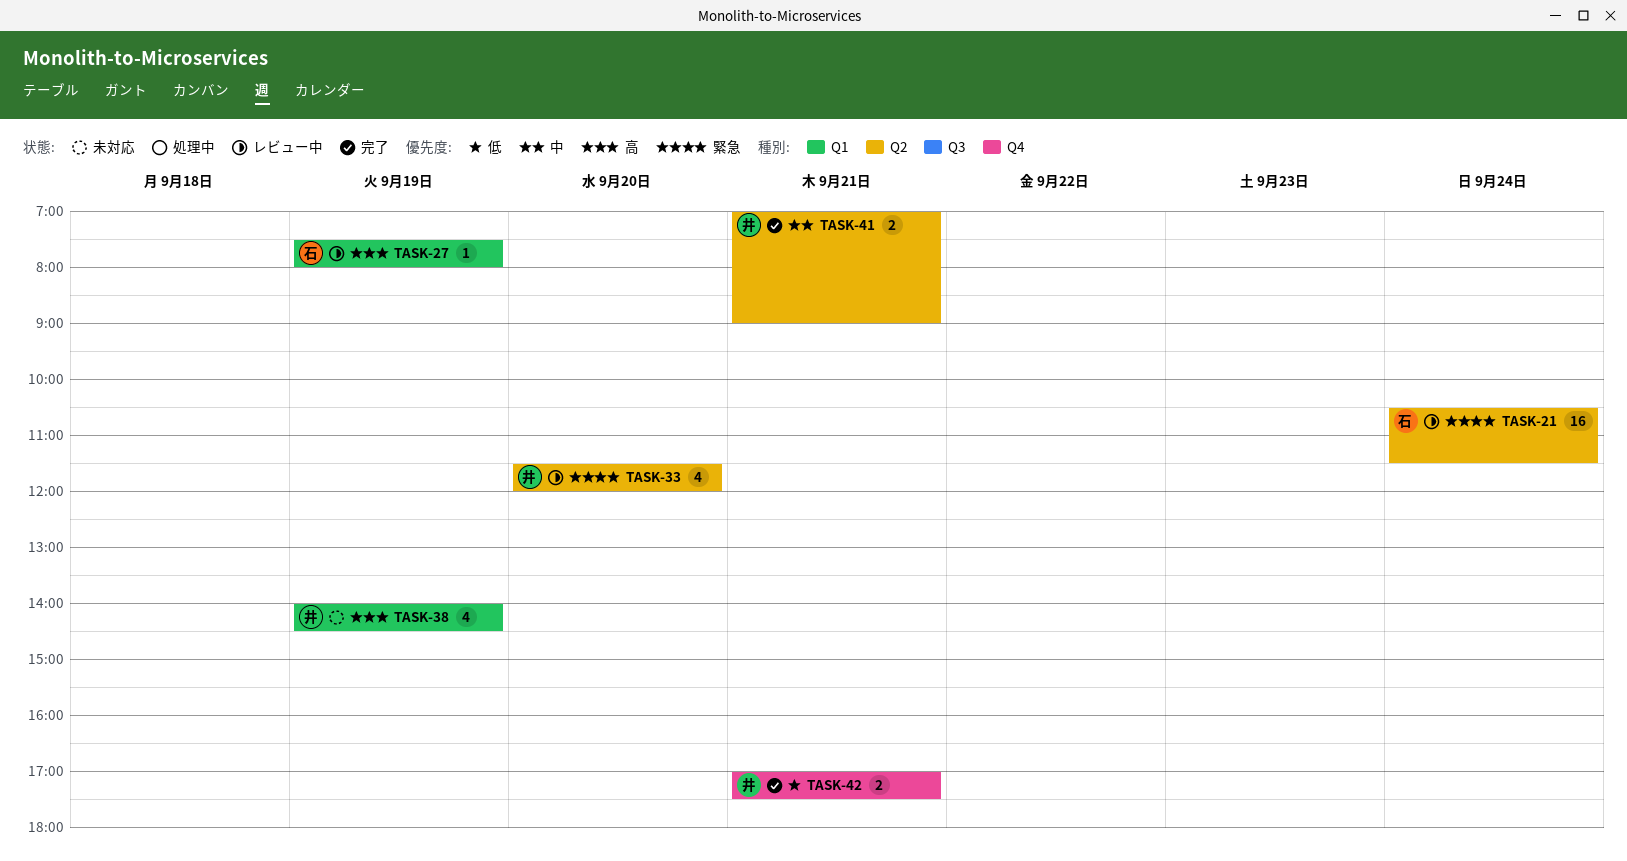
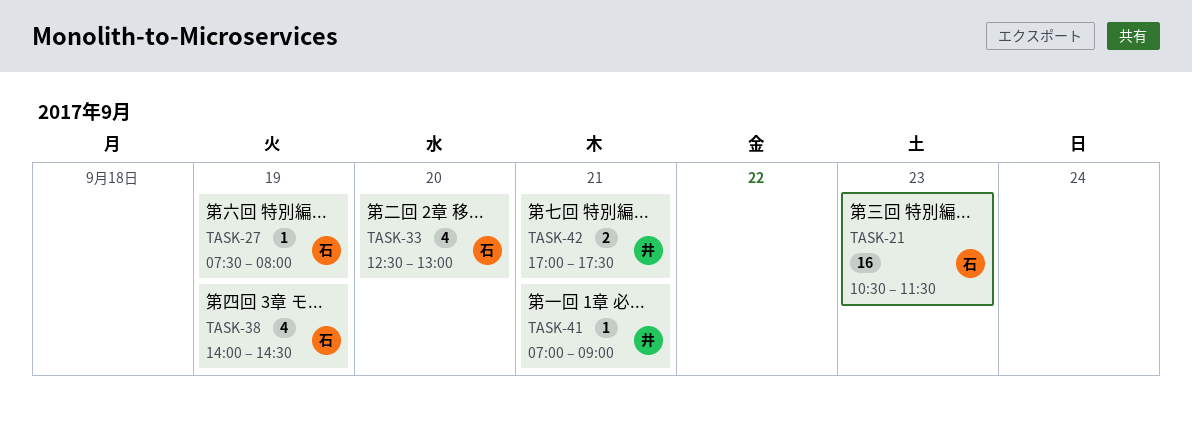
TASK-21, day: Sep 24 -> Sep 23
TASK-33, owner: 井 -> 石
TASK-33, begins: 11:30 -> 12:30
TASK-33, ends: 12:00 -> 13:00
TASK-38, owner: 井 -> 石
TASK-41, estimate: 2 -> 1

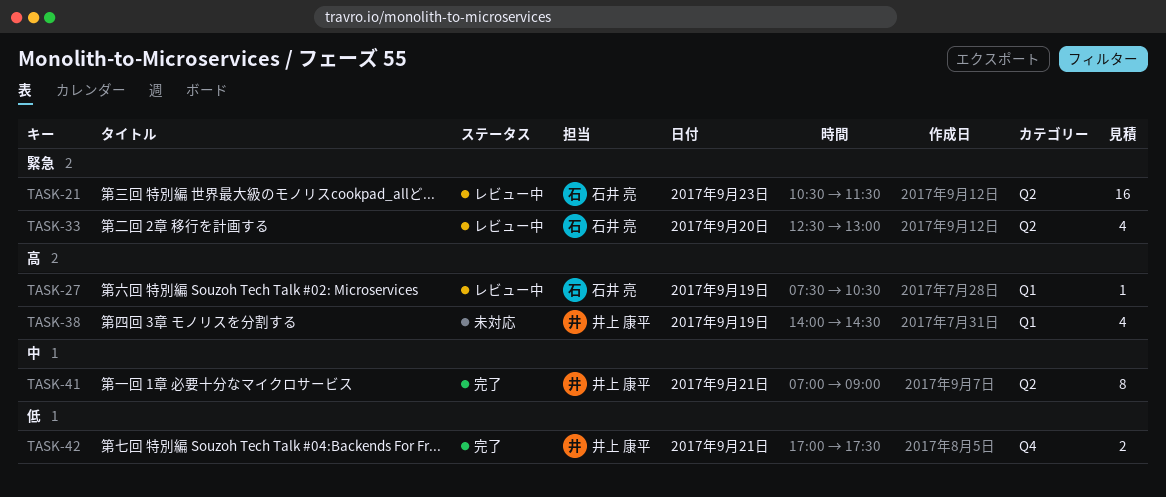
TASK-27, ends: 08:00 -> 10:30
TASK-38, owner: 石井 亮 -> 井上 康平
TASK-41, estimate: 1 -> 8

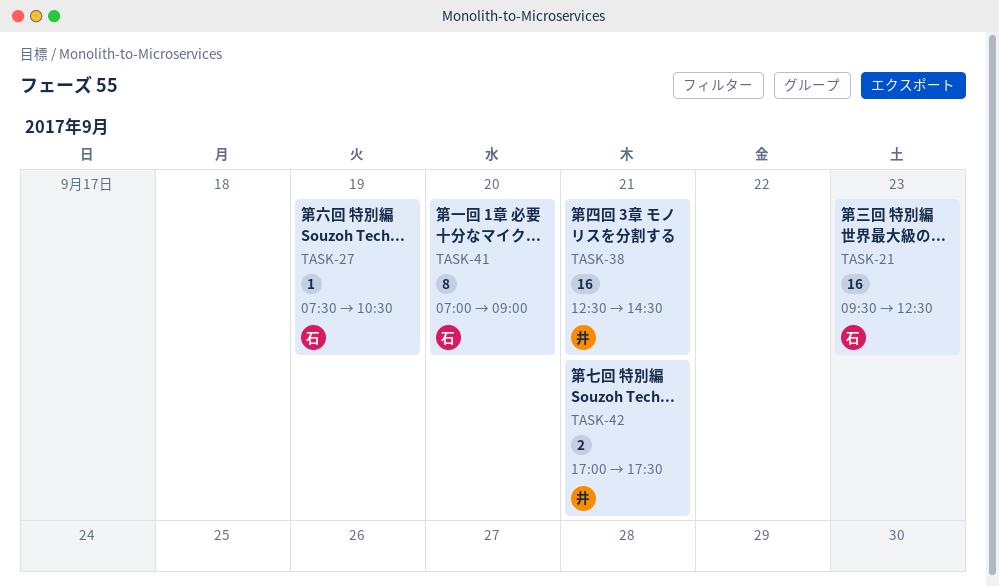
TASK-21, begins: 10:30 -> 09:30
TASK-21, ends: 11:30 -> 12:30
TASK-33: present -> none
TASK-38, estimate: 4 -> 16
TASK-38, day: Sep 19 -> Sep 21
TASK-38, begins: 14:00 -> 12:30
TASK-41, owner: 井上 康平 -> 石井 亮
TASK-41, day: Sep 21 -> Sep 20

